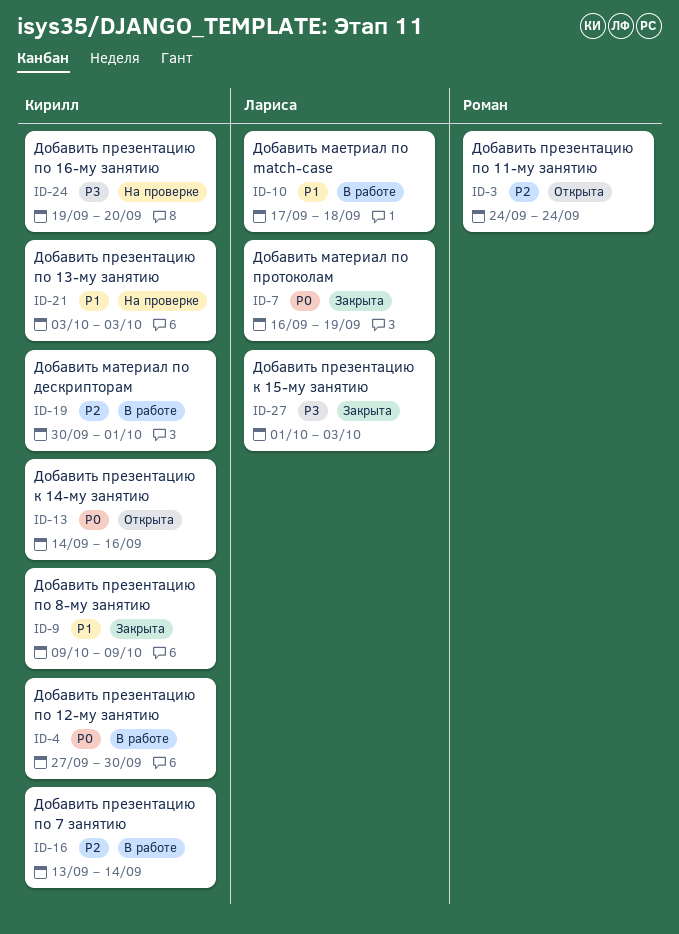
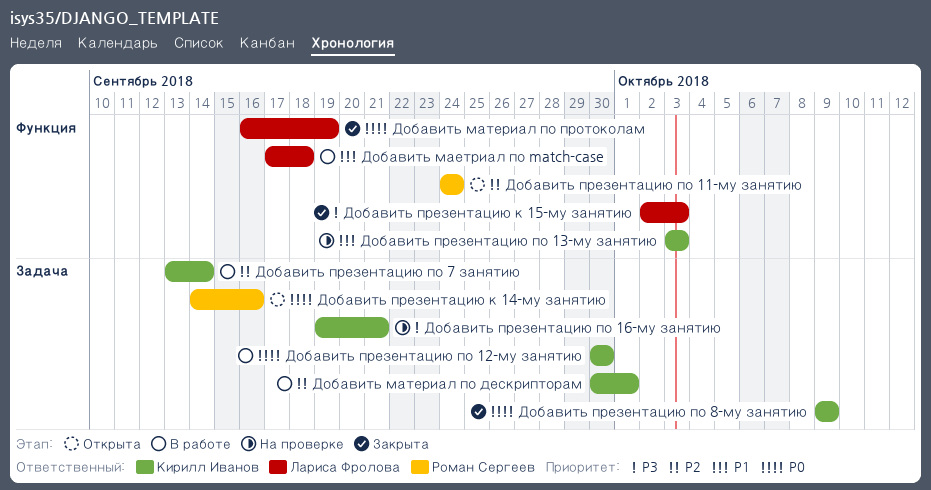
Добавить презентацию к 14-му занятию, owner: Кирилл Иванов -> Роман Сергеев
Добавить презентацию к 15-му занятию, start: Oct 1 -> Oct 2
Добавить презентацию по 12-му занятию, start: Sep 27 -> Sep 30
Добавить презентацию по 16-му занятию, due: Sep 20 -> Sep 21
Добавить презентацию по 8-му занятию, priority: P1 -> P0

